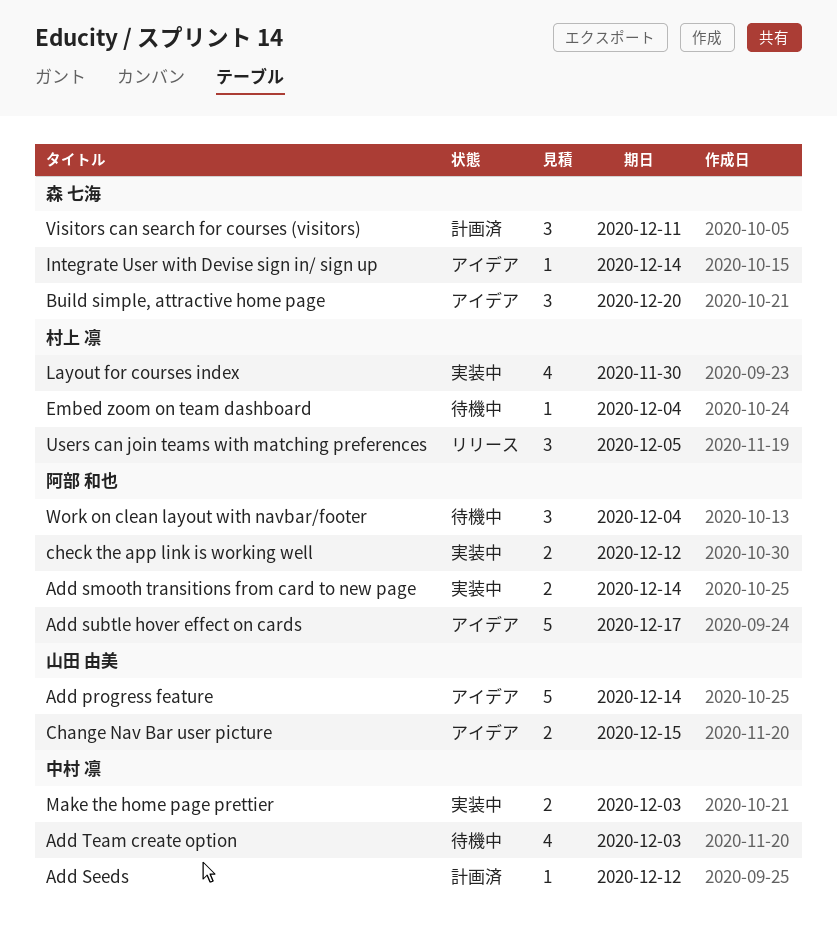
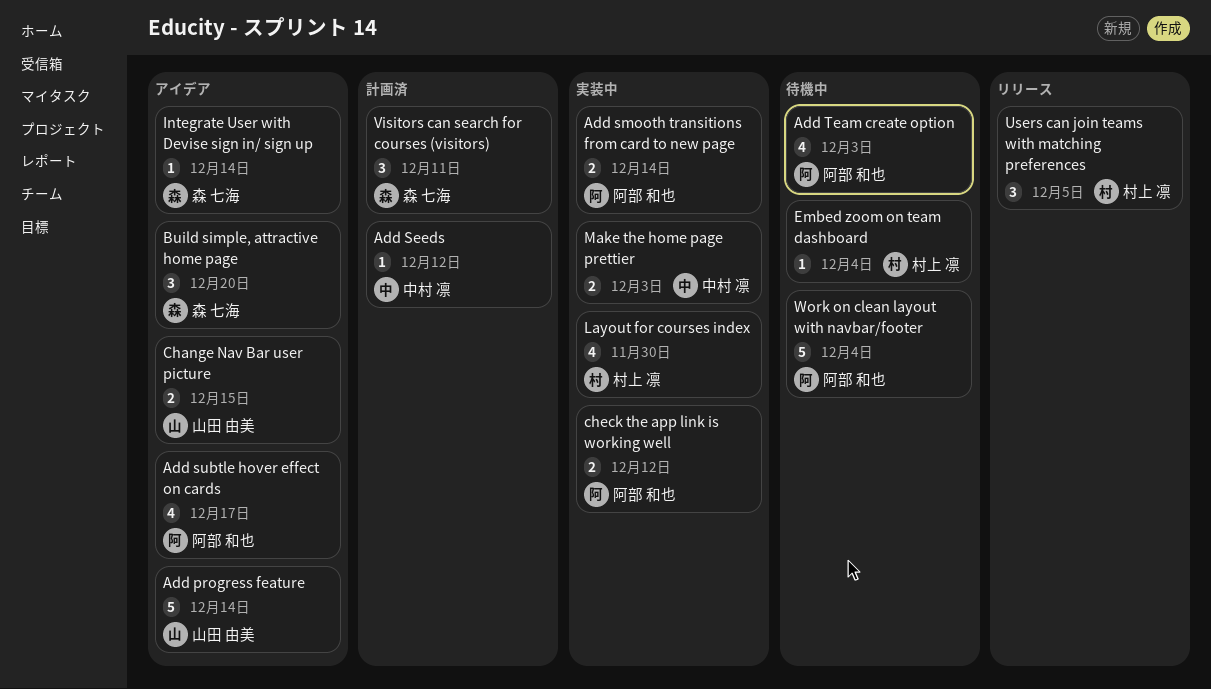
Add subtle hover effect on cards, estimate: 5 -> 4
Add Team create option, owner: 中村 凛 -> 阿部 和也
Work on clean layout with navbar/footer, estimate: 3 -> 5

